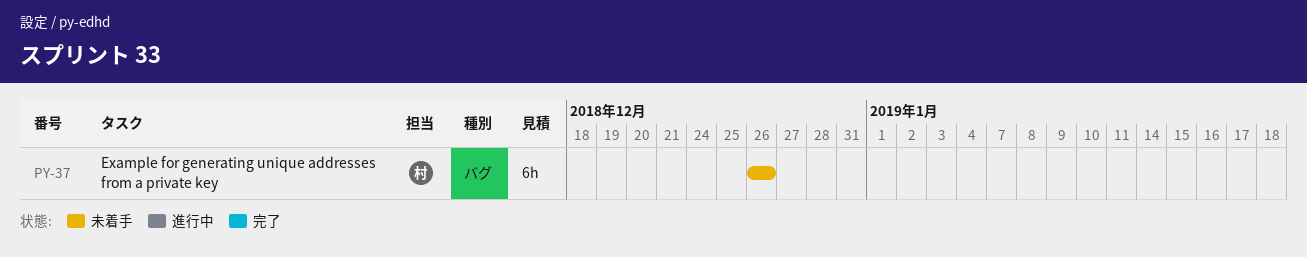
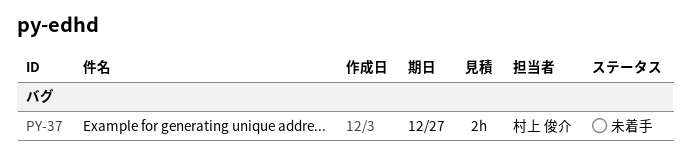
PY-37, estimate: 6h -> 2h
PY-37, due: Dec 26 -> Dec 27

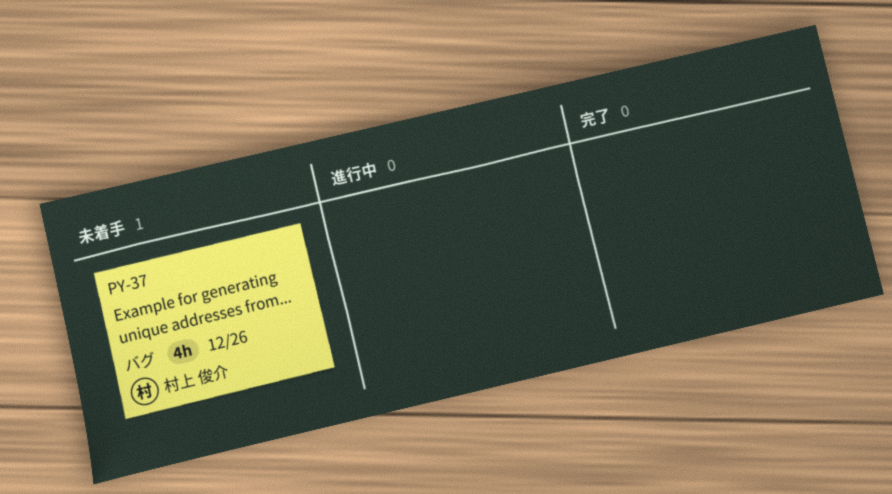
PY-37, estimate: 2h -> 4h
PY-37, due: Dec 27 -> Dec 26

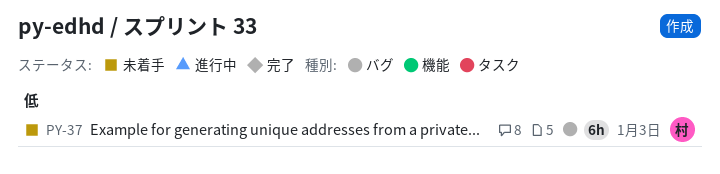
PY-37, estimate: 4h -> 6h
PY-37, due: Dec 26 -> Jan 3

